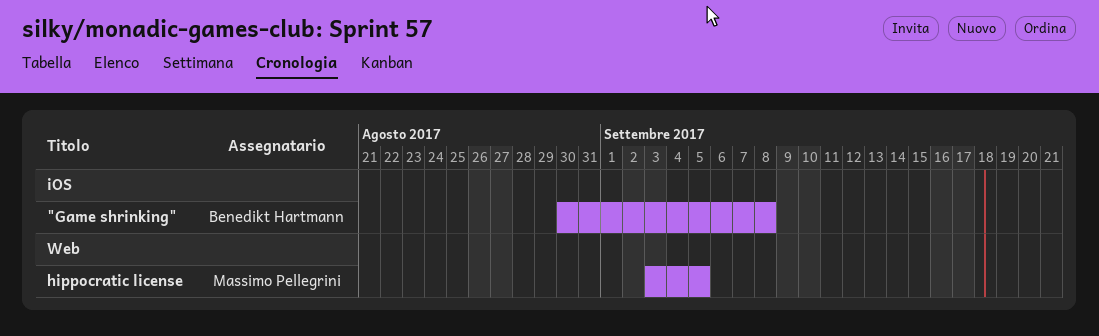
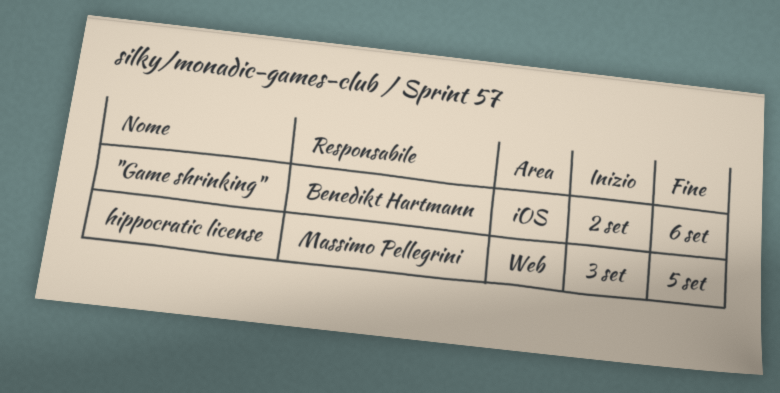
"Game shrinking", start: Aug 30 -> Sep 2
"Game shrinking", due: Sep 8 -> Sep 6

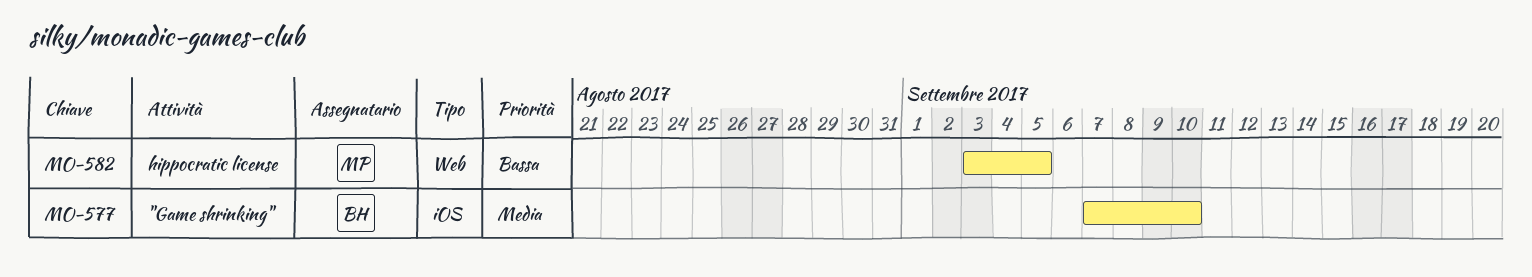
"Game shrinking", start: Sep 2 -> Sep 7
"Game shrinking", due: Sep 6 -> Sep 10

